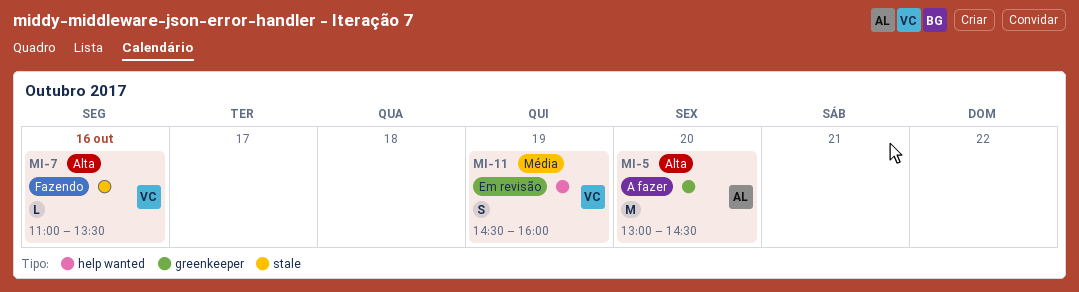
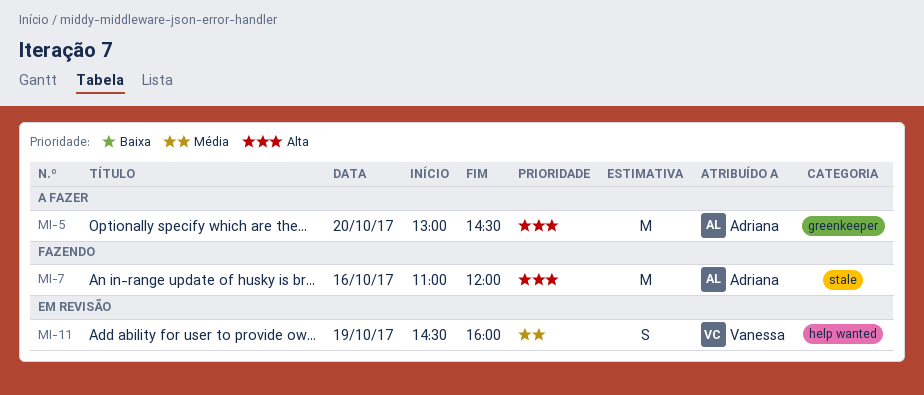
MI-7, owner: Vanessa -> Adriana
MI-7, estimate: L -> M
MI-7, ends: 13:30 -> 12:00

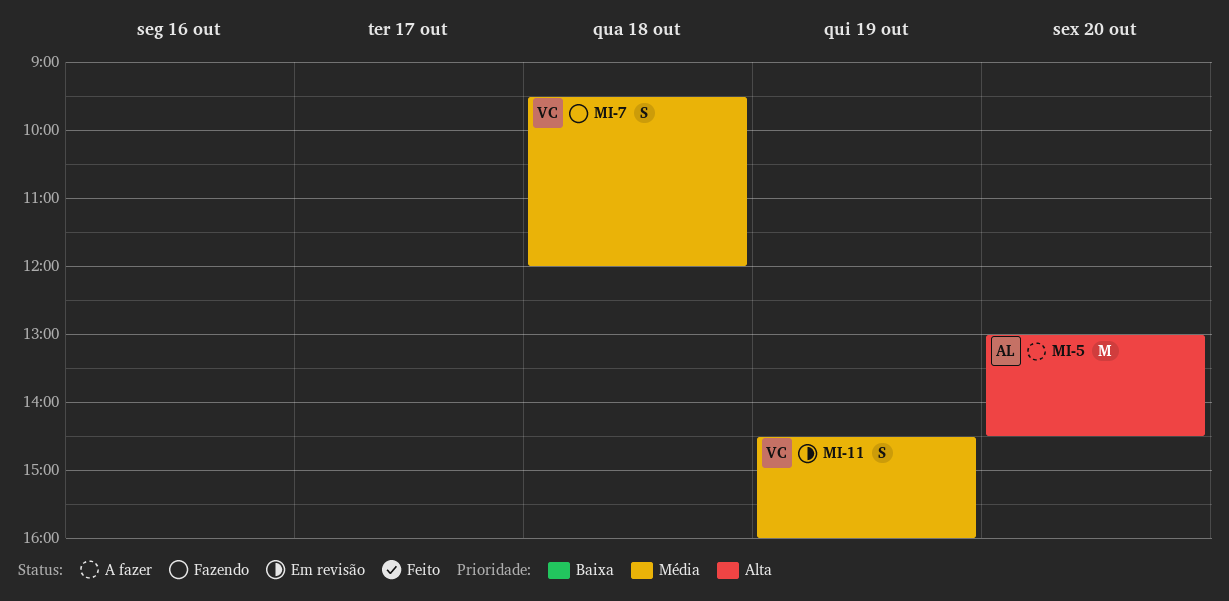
MI-7, owner: Adriana -> Vanessa
MI-7, priority: Alta -> Média
MI-7, estimate: M -> S
MI-7, day: Oct 16 -> Oct 18
MI-7, begins: 11:00 -> 09:30

